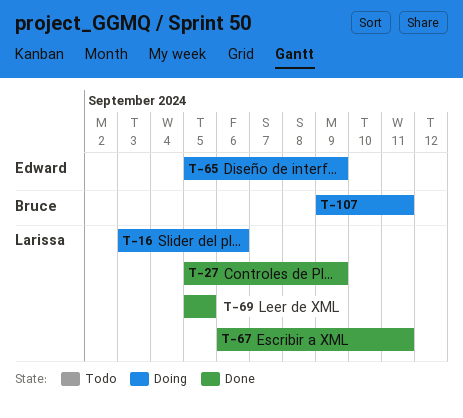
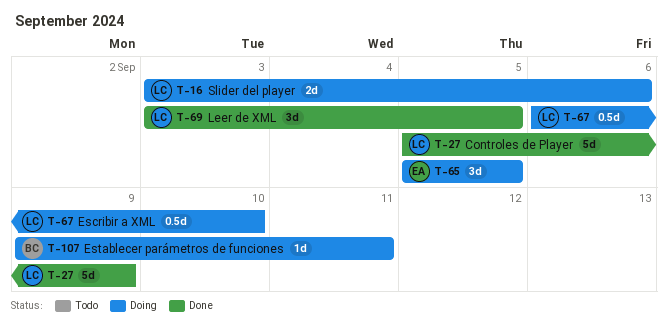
T-65, due: Sep 9 -> Sep 5
T-67, status: Done -> Doing
T-67, due: Sep 11 -> Sep 10
T-69, start: Sep 5 -> Sep 3

